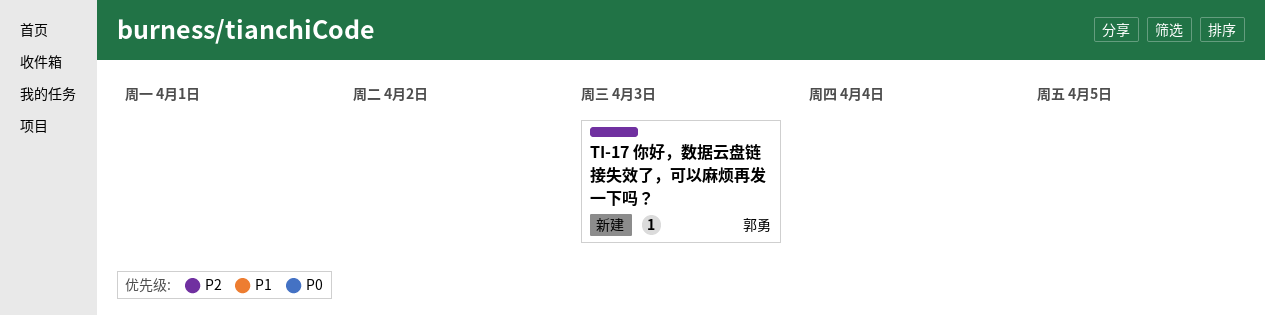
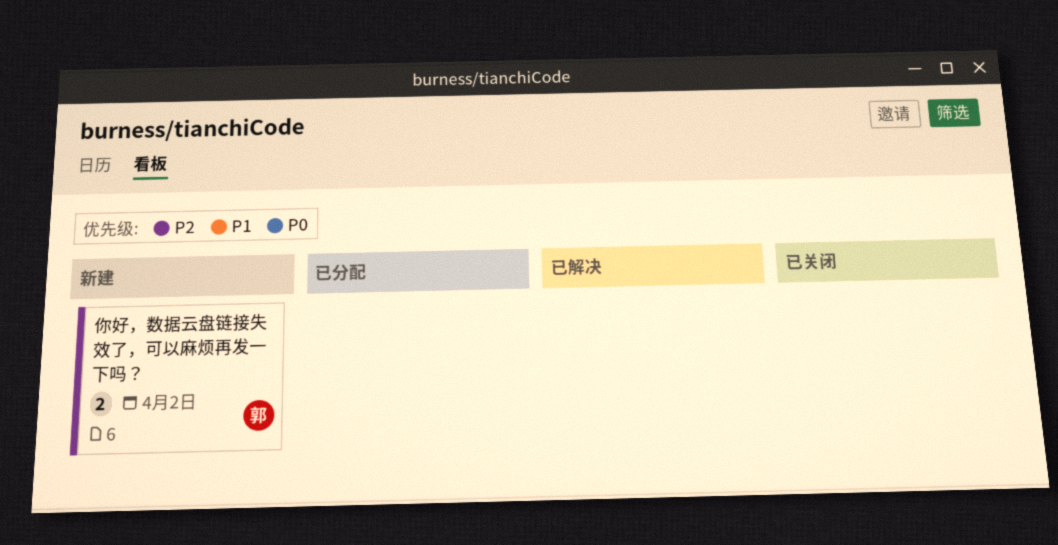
你好，数据云盘链接失效了，可以麻烦再发一下吗？, estimate: 1 -> 2
你好，数据云盘链接失效了，可以麻烦再发一下吗？, due: Apr 3 -> Apr 2

